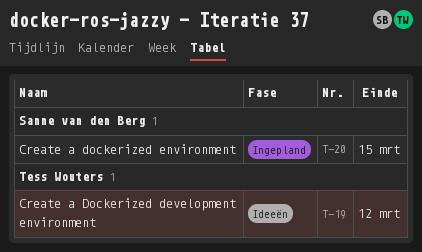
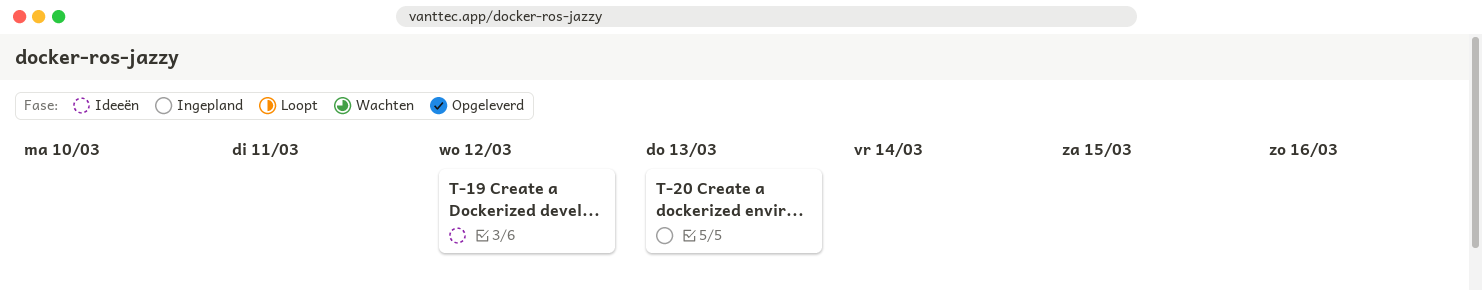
T-20, due: Mar 15 -> Mar 13

